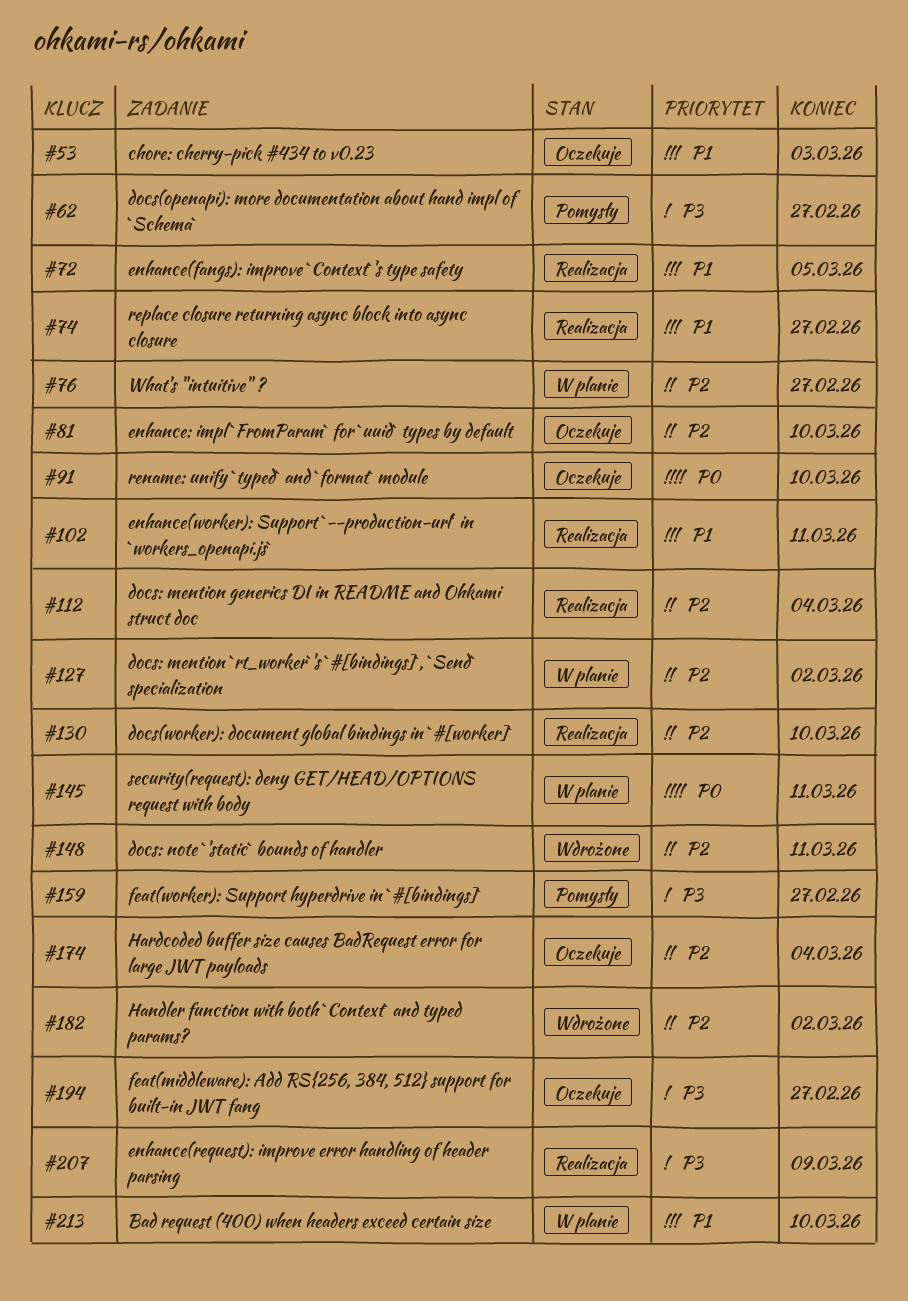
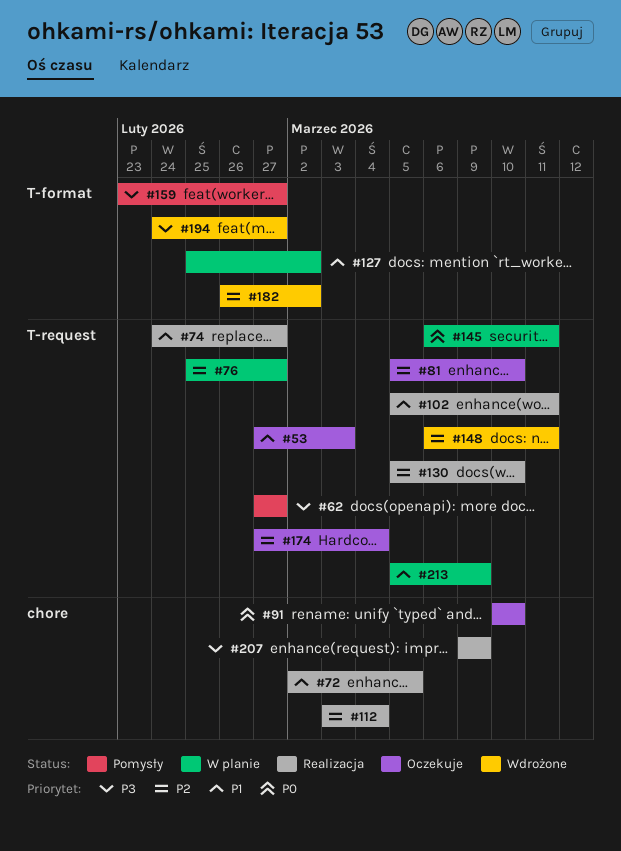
#127, priority: P2 -> P1
#194, status: Oczekuje -> Wdrożone
#213, due: Mar 10 -> Mar 9

